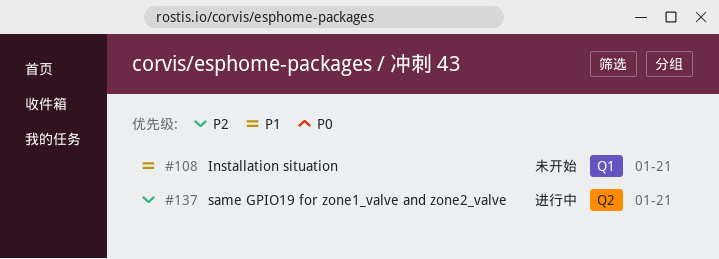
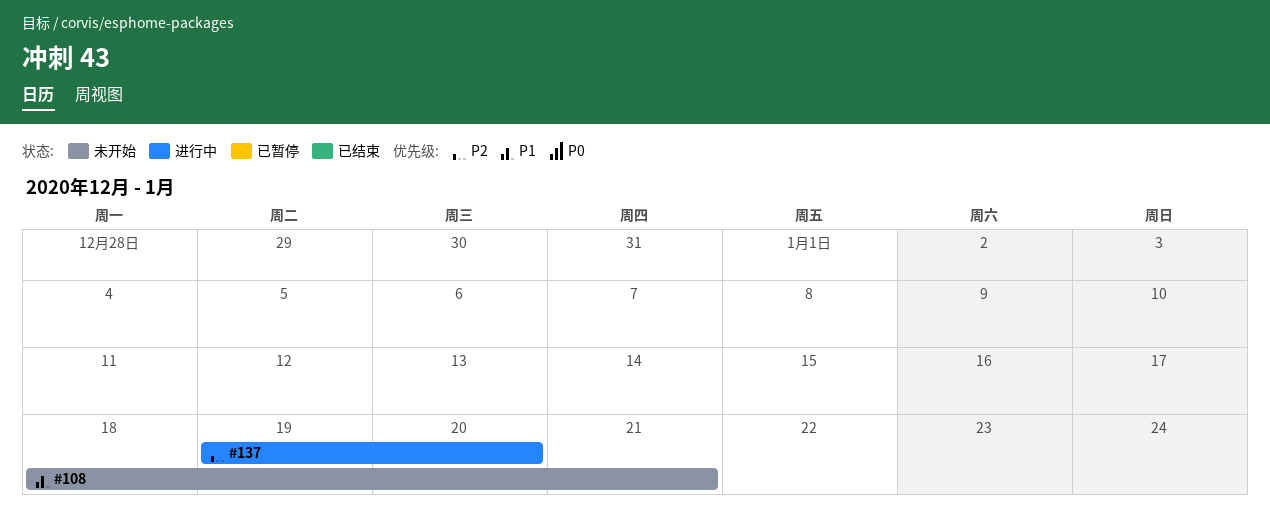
#137, due: Jan 21 -> Jan 20

